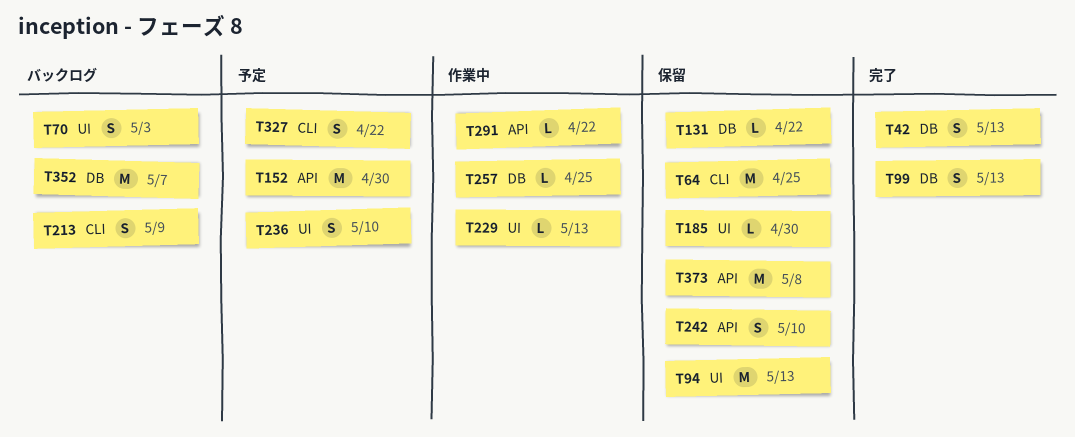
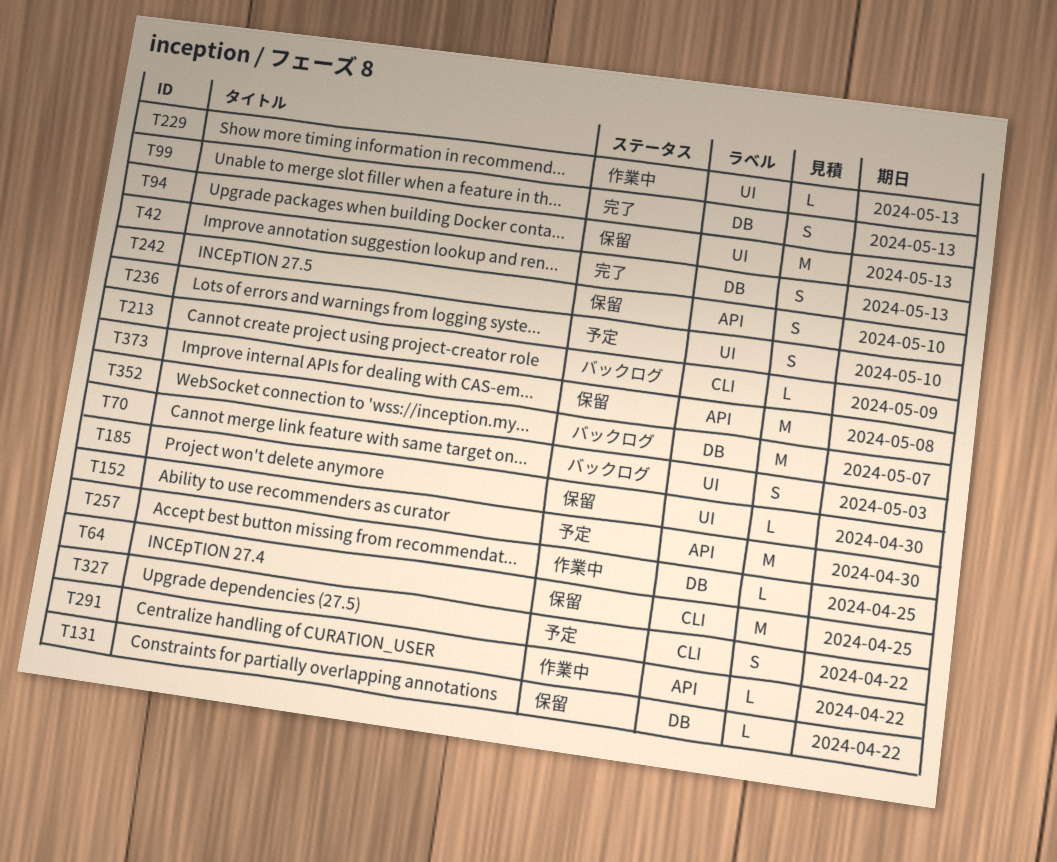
T213, estimate: S -> L

